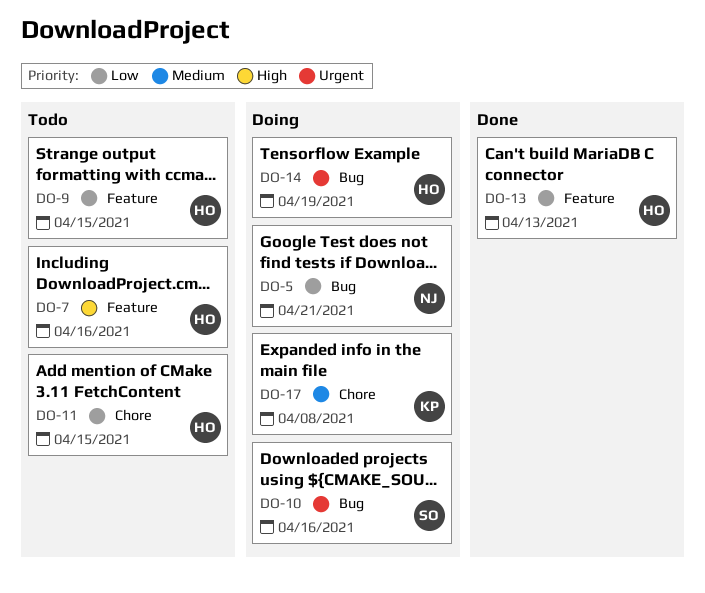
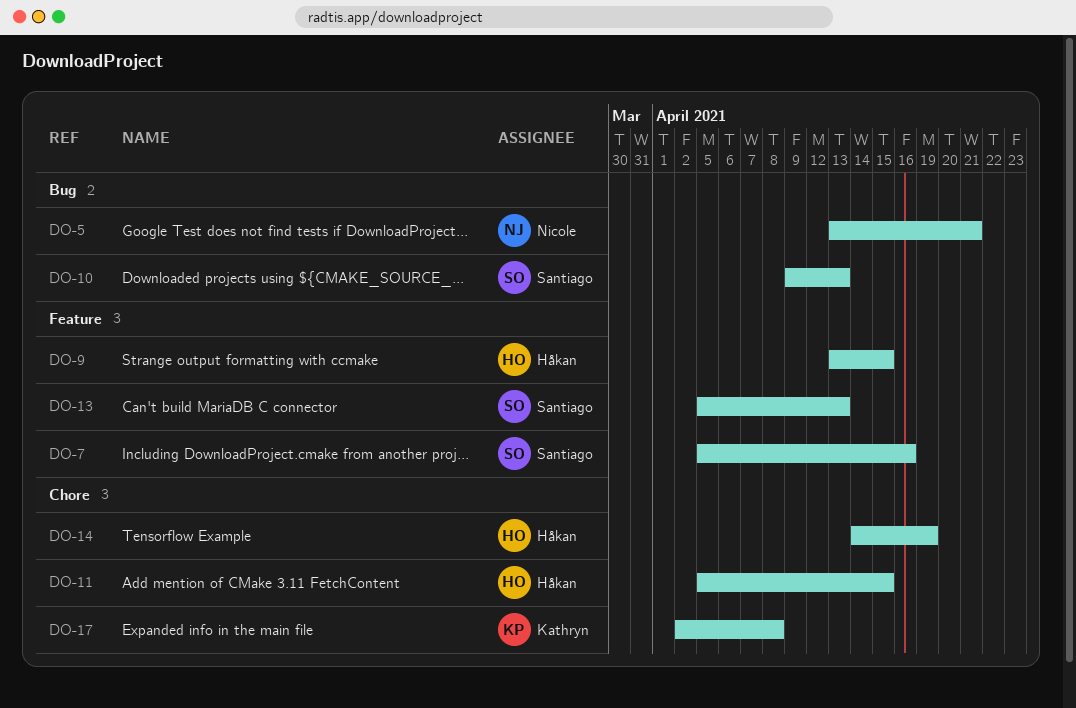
DO-7, owner: Håkan -> Santiago
DO-10, due: Apr 16 -> Apr 13
DO-13, owner: Håkan -> Santiago
DO-14, label: Bug -> Chore

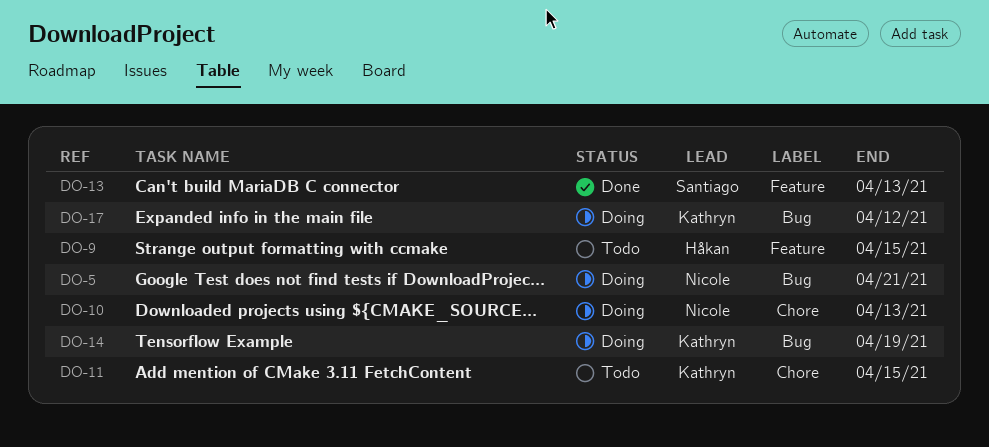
DO-7: present -> none
DO-10, owner: Santiago -> Nicole
DO-10, label: Bug -> Chore
DO-11, owner: Håkan -> Kathryn
DO-14, owner: Håkan -> Kathryn
DO-14, label: Chore -> Bug
DO-17, label: Chore -> Bug
DO-17, due: Apr 8 -> Apr 12

